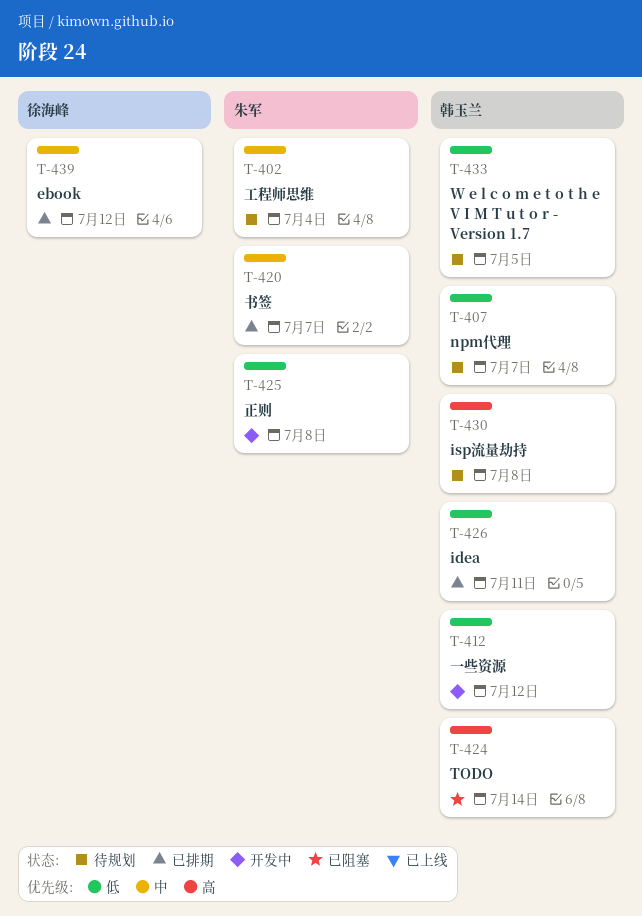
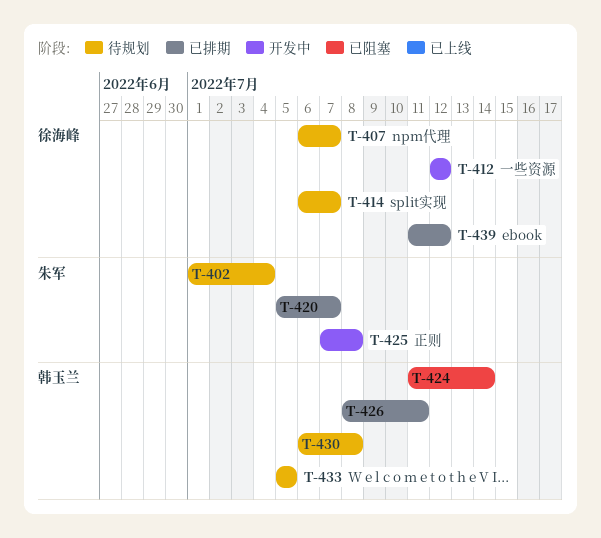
T-407, owner: 韩玉兰 -> 徐海峰
T-412, owner: 韩玉兰 -> 徐海峰
T-414: none -> present

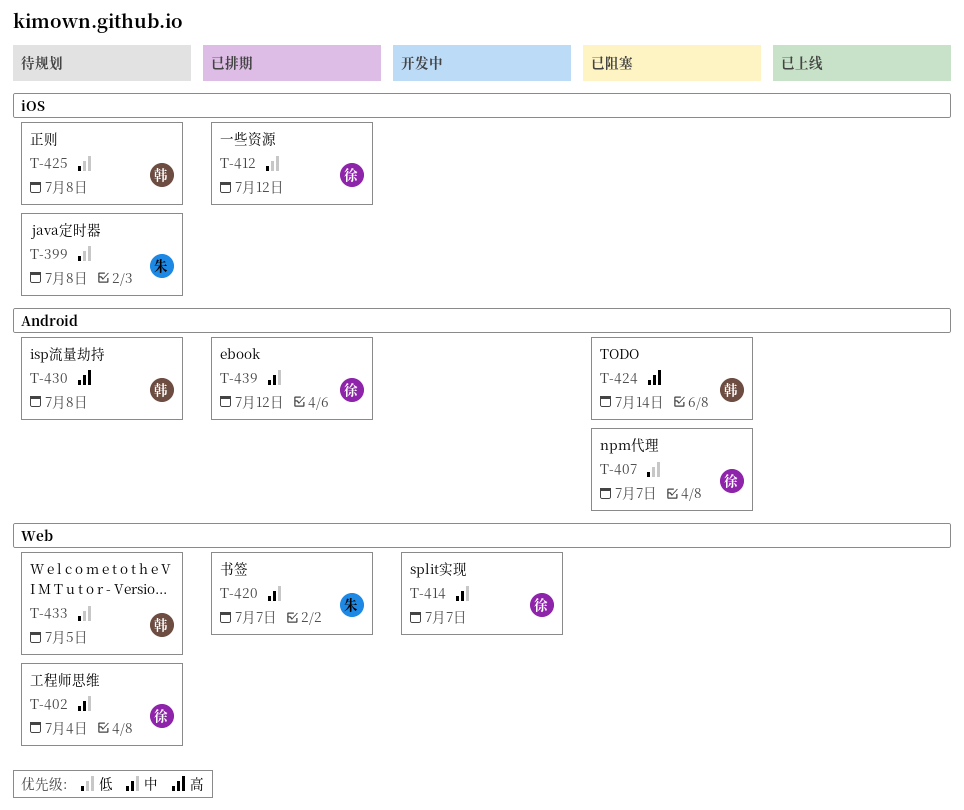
T-399: none -> present
T-402, owner: 朱军 -> 徐海峰
T-407, status: 待规划 -> 已阻塞
T-412, status: 开发中 -> 已排期
T-414, status: 待规划 -> 开发中
T-425, status: 开发中 -> 待规划
T-425, owner: 朱军 -> 韩玉兰
T-426: present -> none

